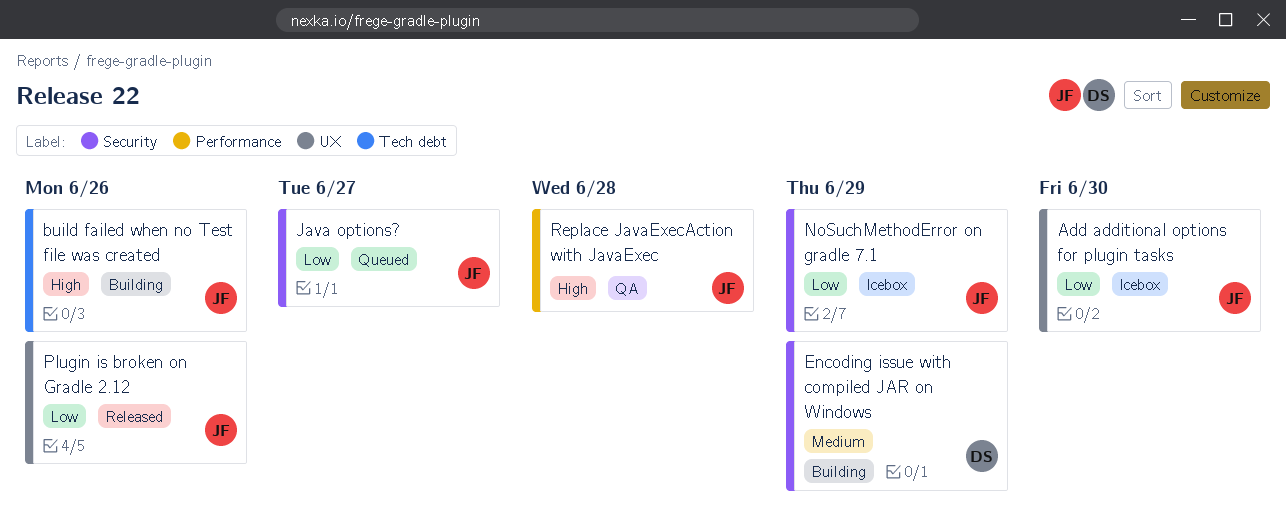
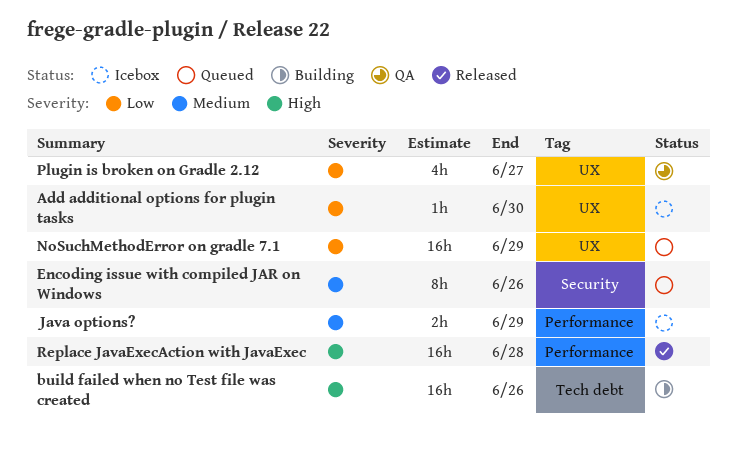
Encoding issue with compiled JAR on Windows, status: Building -> Queued
Encoding issue with compiled JAR on Windows, due: Jun 29 -> Jun 26
Java options?, status: Queued -> Icebox
Java options?, priority: Low -> Medium
Java options?, label: Security -> Performance
Java options?, due: Jun 27 -> Jun 29
NoSuchMethodError on gradle 7.1, status: Icebox -> Queued
NoSuchMethodError on gradle 7.1, label: Security -> UX
Plugin is broken on Gradle 2.12, status: Released -> QA
Plugin is broken on Gradle 2.12, due: Jun 26 -> Jun 27
Replace JavaExecAction with JavaExec, status: QA -> Released

